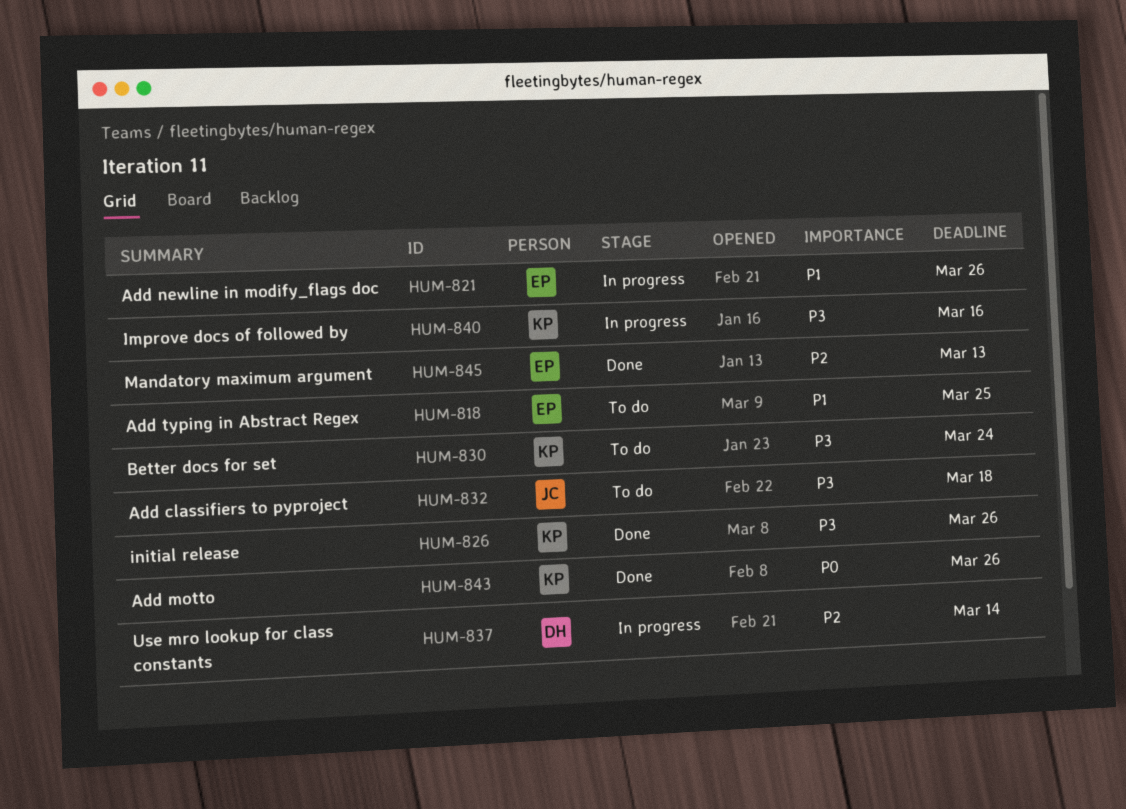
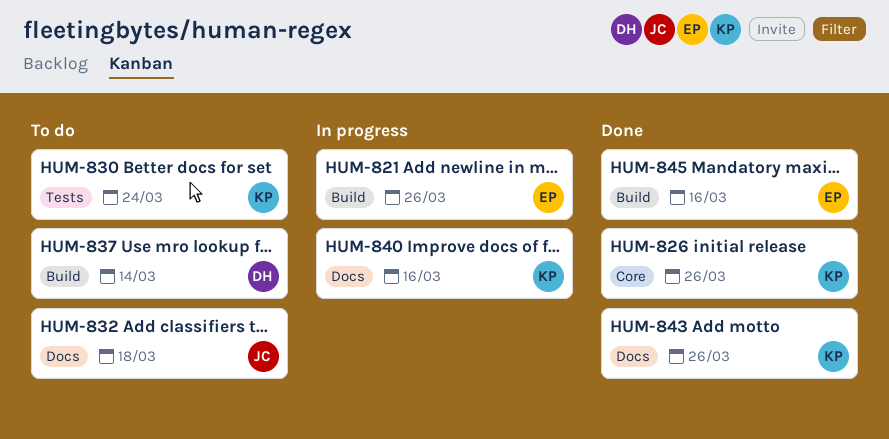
HUM-818: present -> none
HUM-837, status: In progress -> To do
HUM-845, due: Mar 13 -> Mar 16

